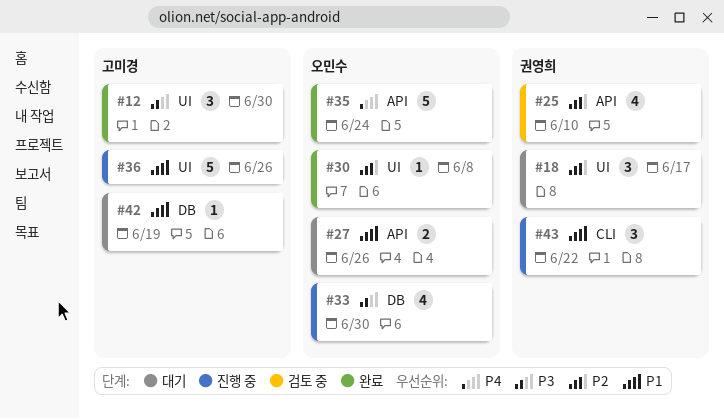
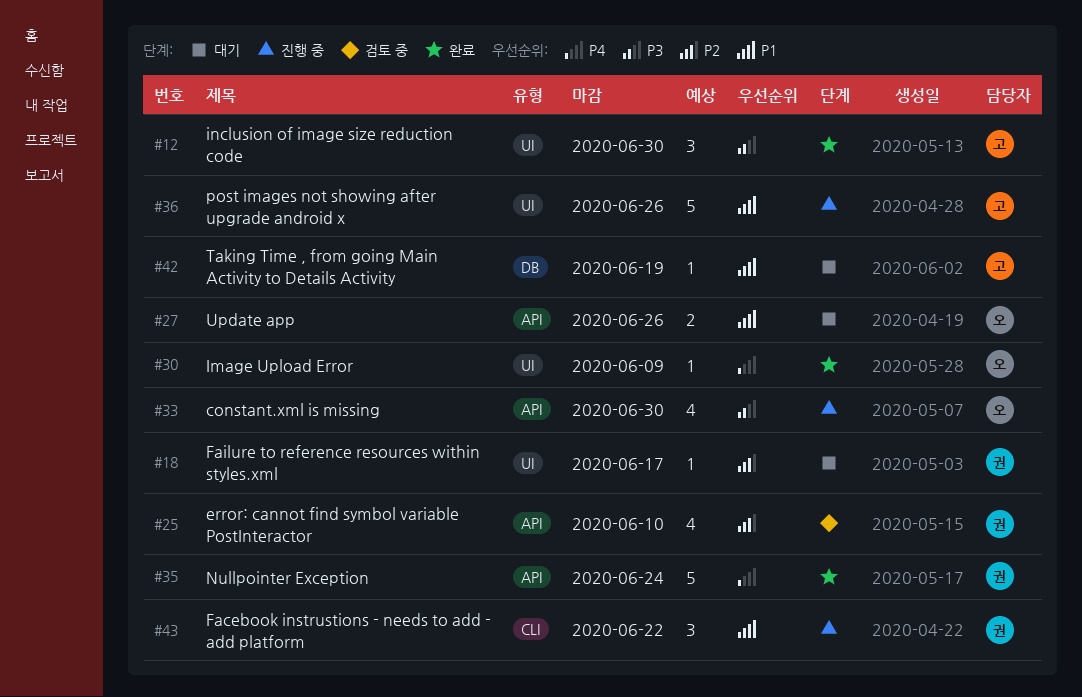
#18, estimate: 3 -> 1
#30, priority: P2 -> P4
#30, due: Jun 8 -> Jun 9
#33, label: DB -> API
#35, owner: 오민수 -> 권영희

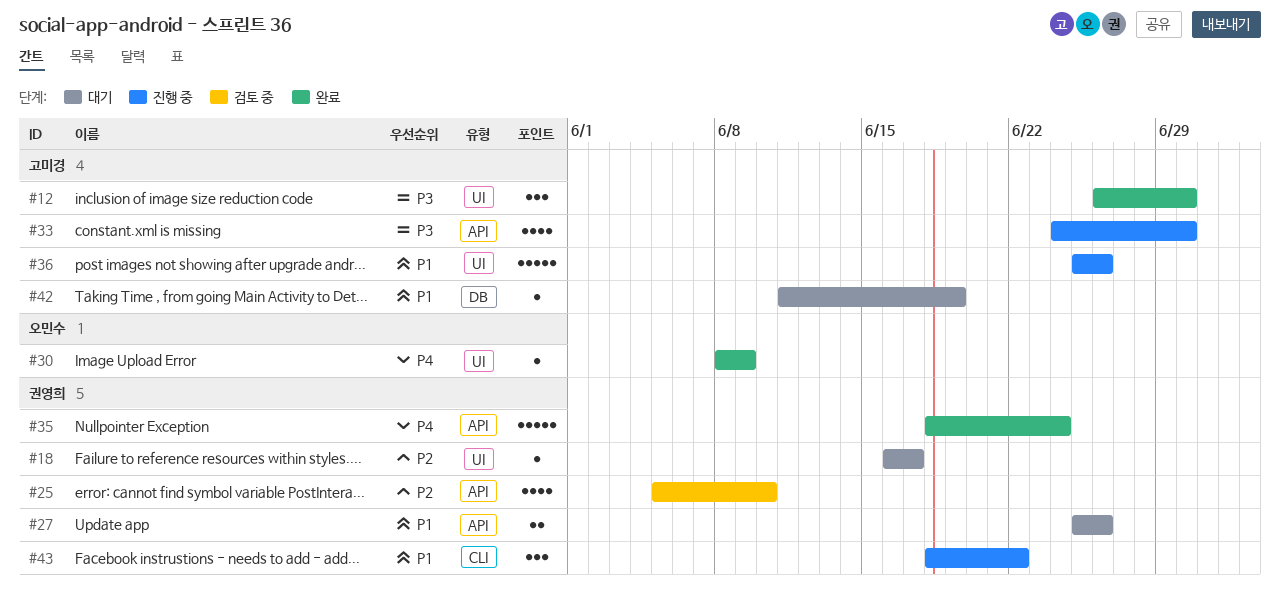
#27, owner: 오민수 -> 권영희
#33, owner: 오민수 -> 고미경

